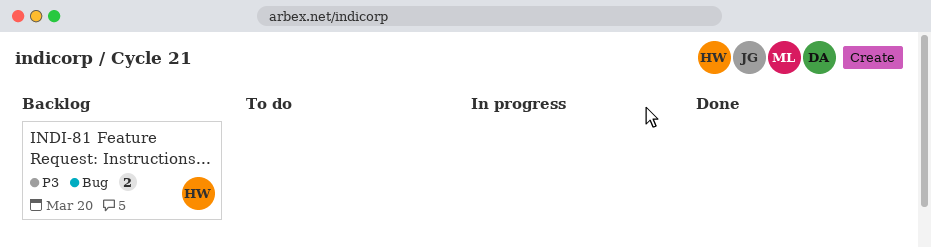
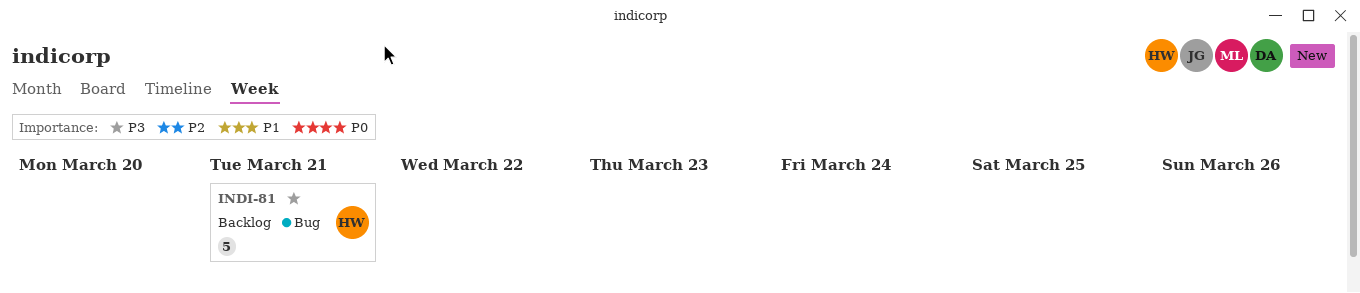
INDI-81, estimate: 2 -> 5
INDI-81, due: Mar 20 -> Mar 21

